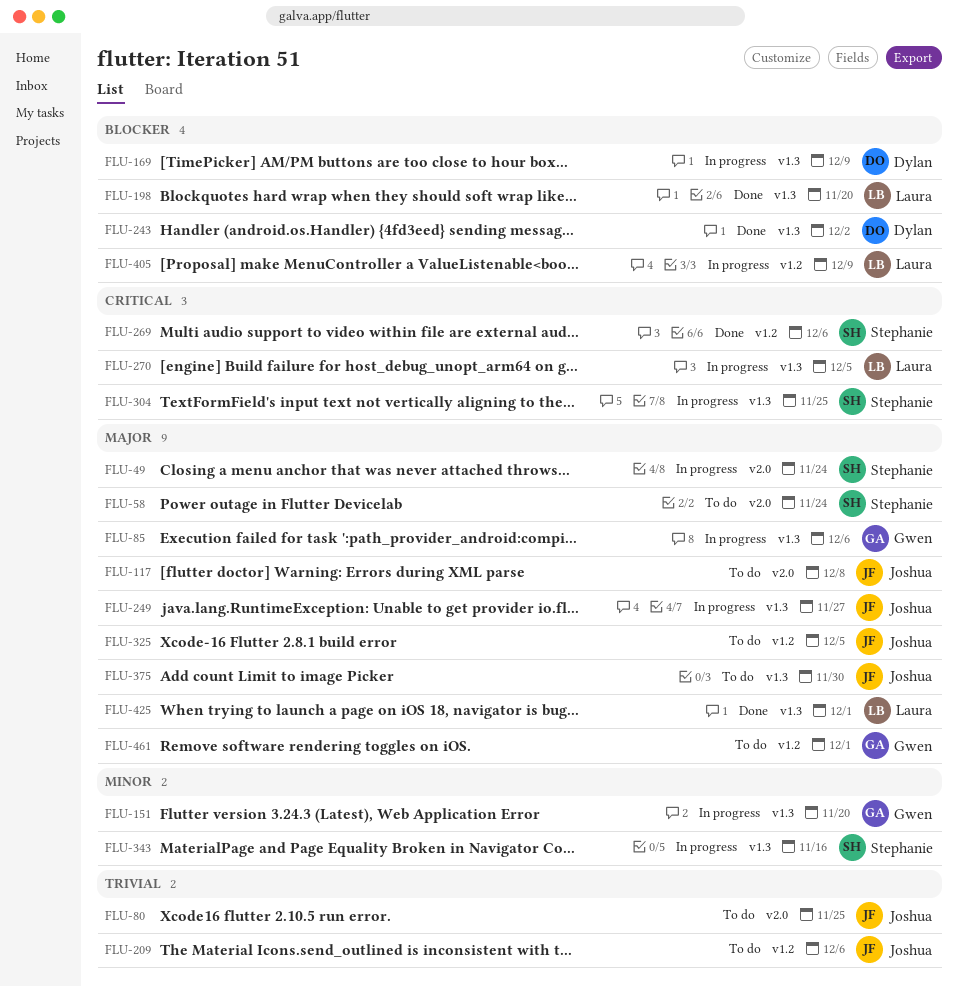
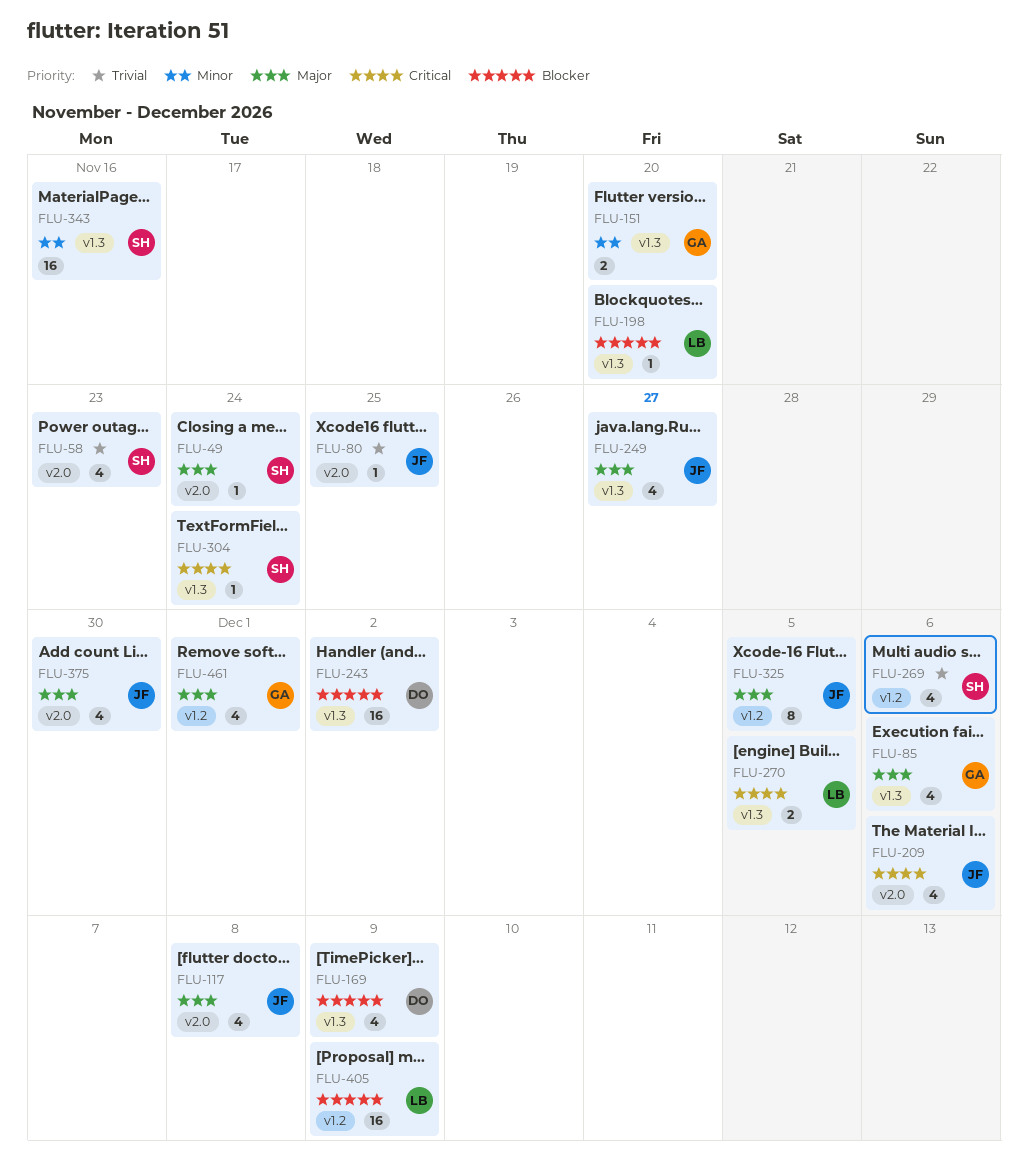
FLU-58, priority: Major -> Trivial
FLU-58, due: Nov 24 -> Nov 23
FLU-209, priority: Trivial -> Critical
FLU-209, label: v1.2 -> v2.0
FLU-269, priority: Critical -> Trivial
FLU-304, due: Nov 25 -> Nov 24
FLU-375, label: v1.3 -> v2.0
FLU-425: present -> none

